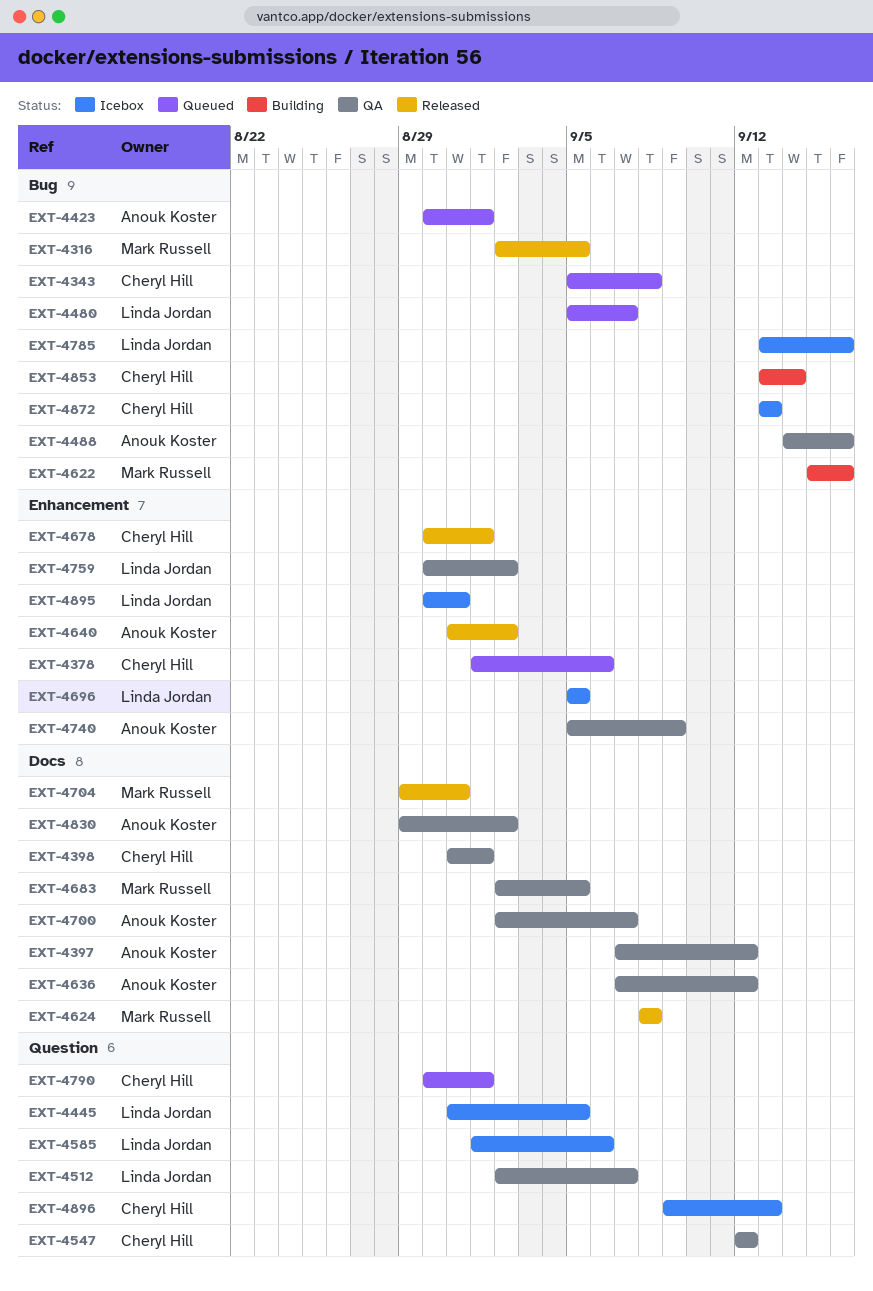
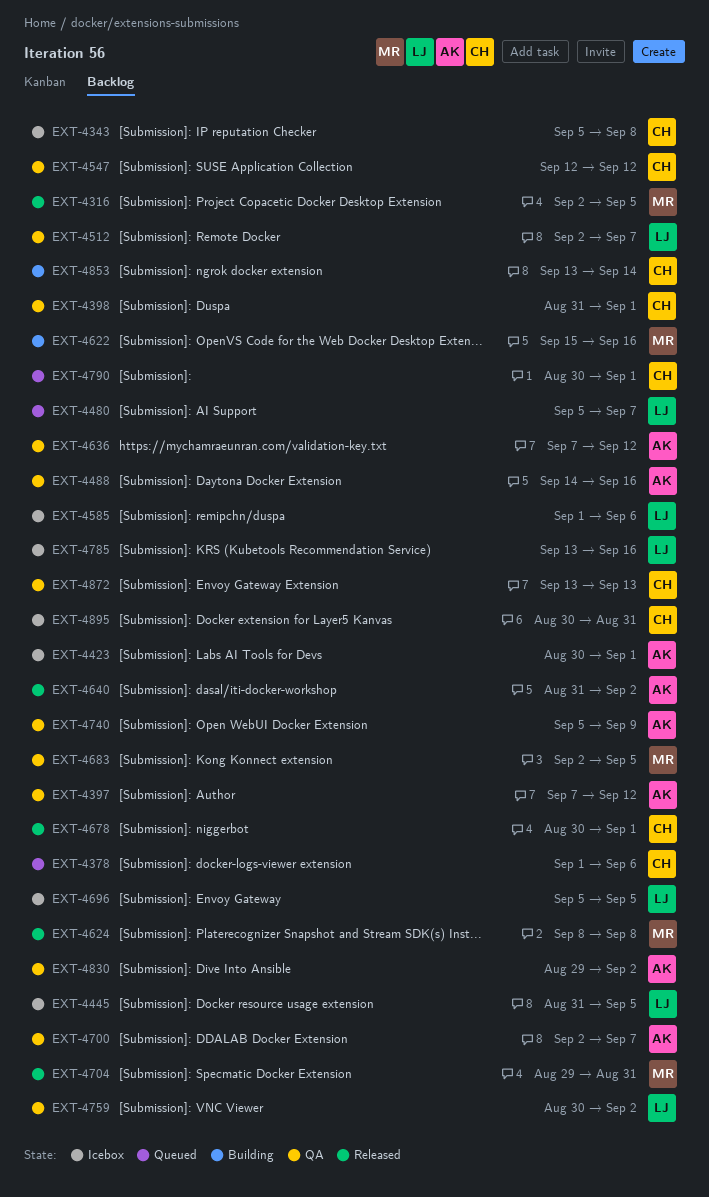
EXT-4343, status: Queued -> Icebox
EXT-4423, status: Queued -> Icebox
EXT-4872, status: Icebox -> QA
EXT-4895, owner: Linda Jordan -> Cheryl Hill
EXT-4896: present -> none

